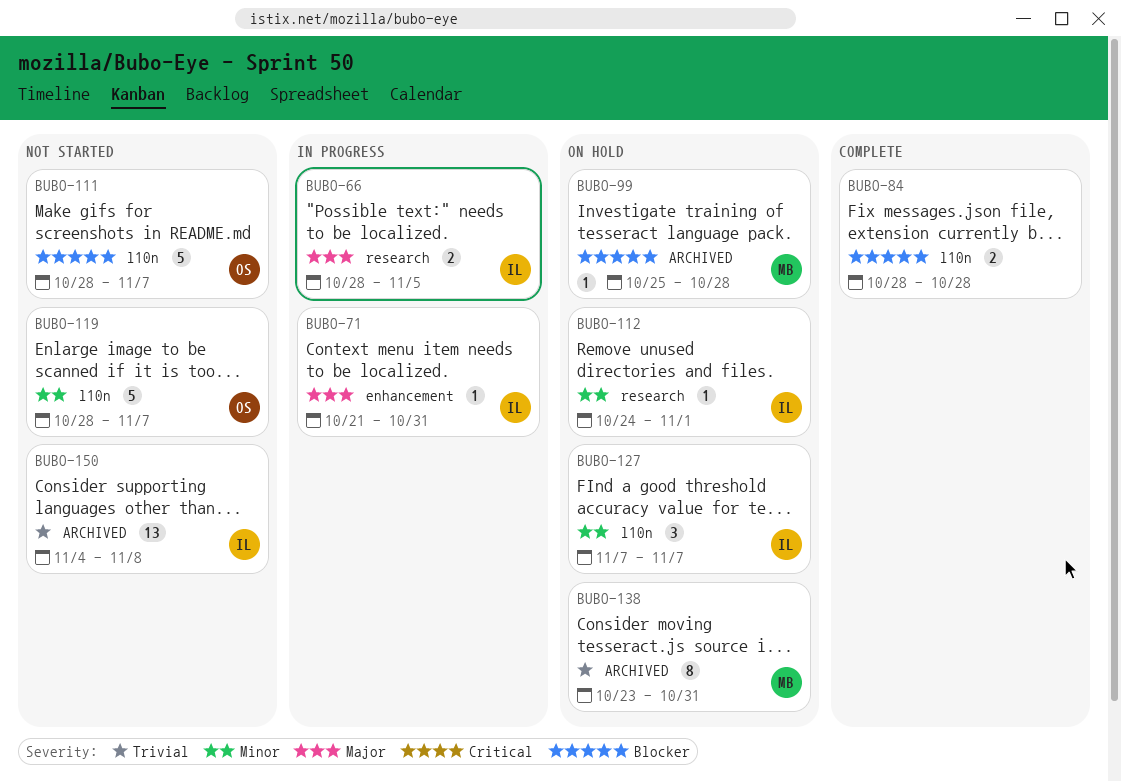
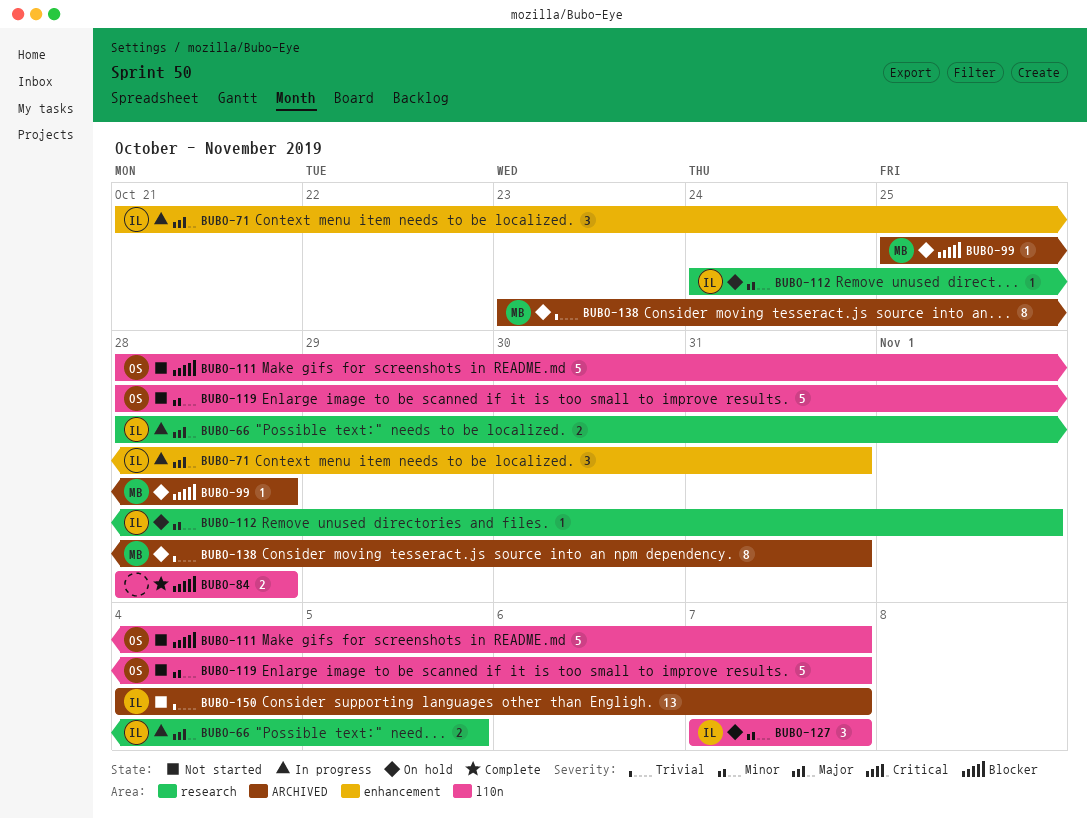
BUBO-71, estimate: 1 -> 3
BUBO-150, due: Nov 8 -> Nov 7

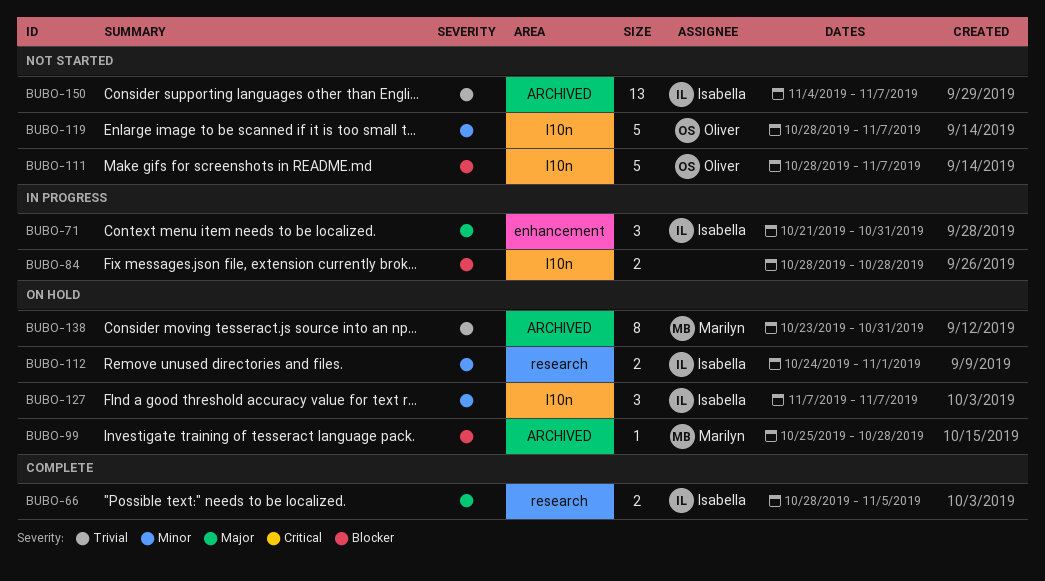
BUBO-66, status: In progress -> Complete
BUBO-84, status: Complete -> In progress
BUBO-112, estimate: 1 -> 2

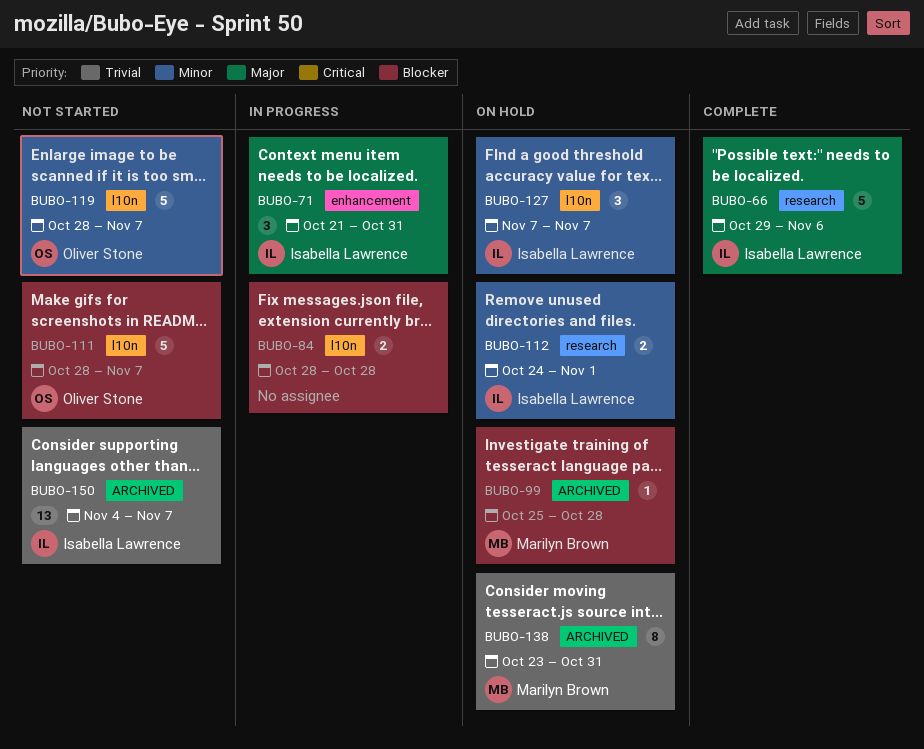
BUBO-66, estimate: 2 -> 5
BUBO-66, start: Oct 28 -> Oct 29
BUBO-66, due: Nov 5 -> Nov 6

